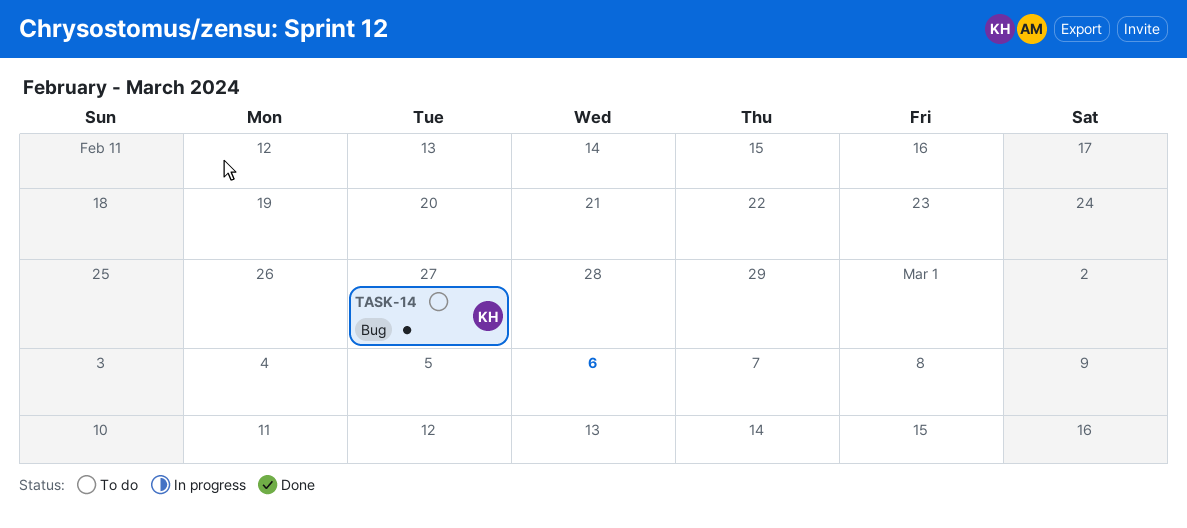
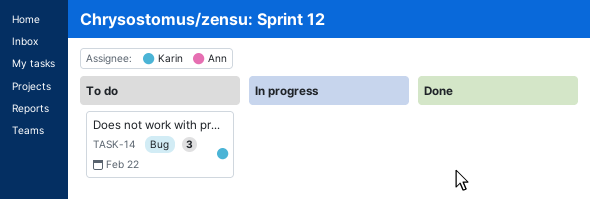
TASK-14, estimate: 1 -> 3
TASK-14, due: Feb 27 -> Feb 22

